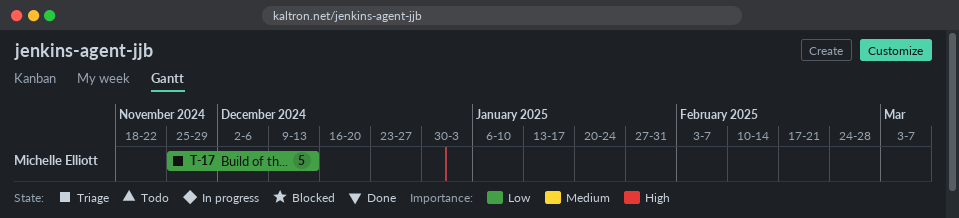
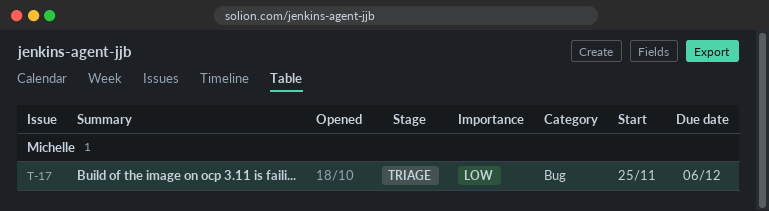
T-17, due: Dec 13 -> Dec 6

